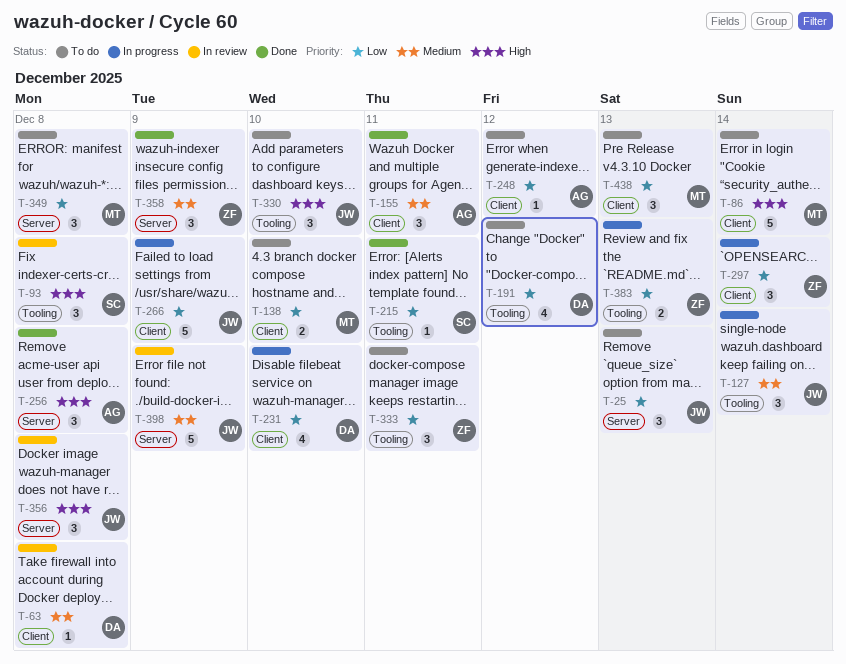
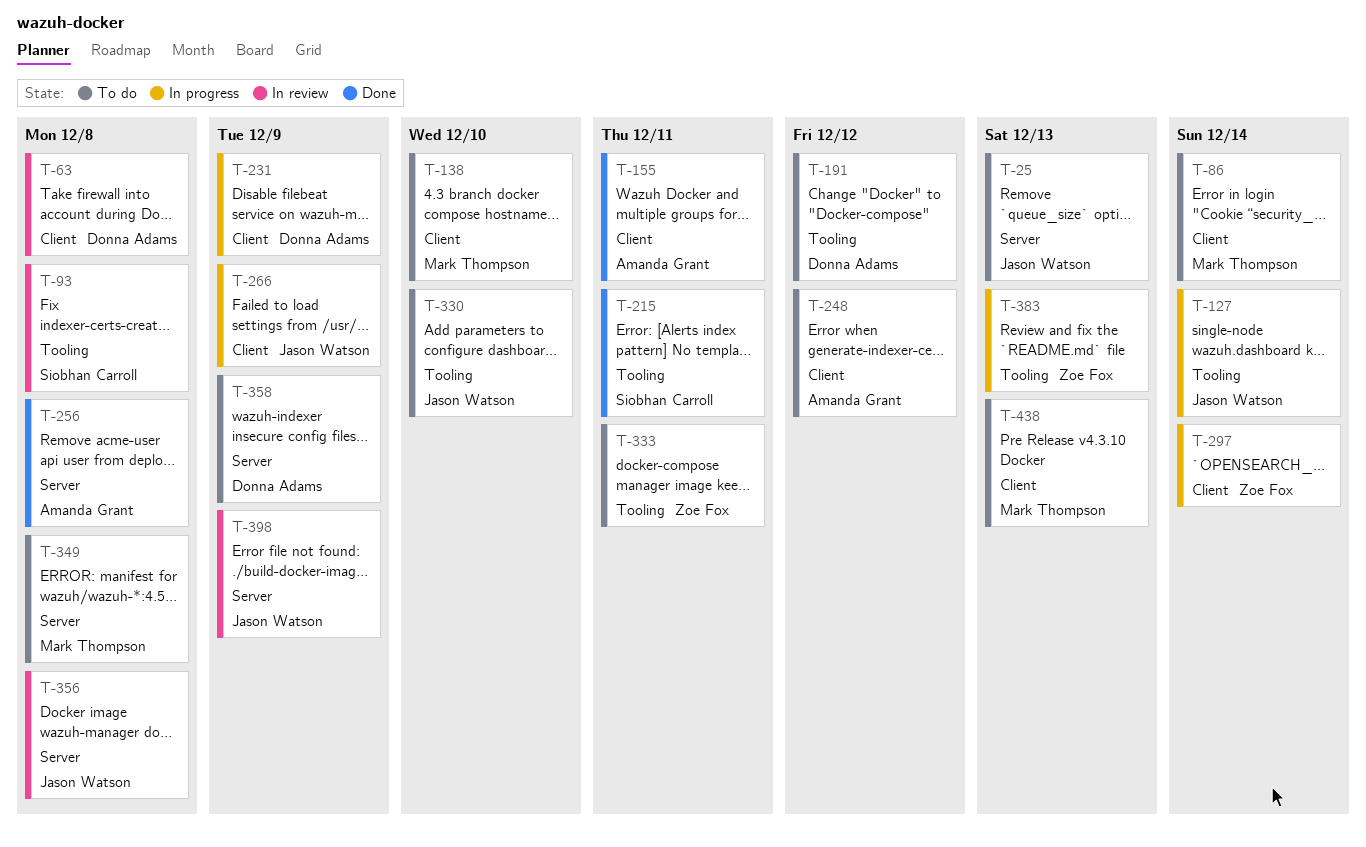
T-231, due: Dec 10 -> Dec 9
T-358, status: Done -> To do
T-358, owner: Zoe Fox -> Donna Adams

